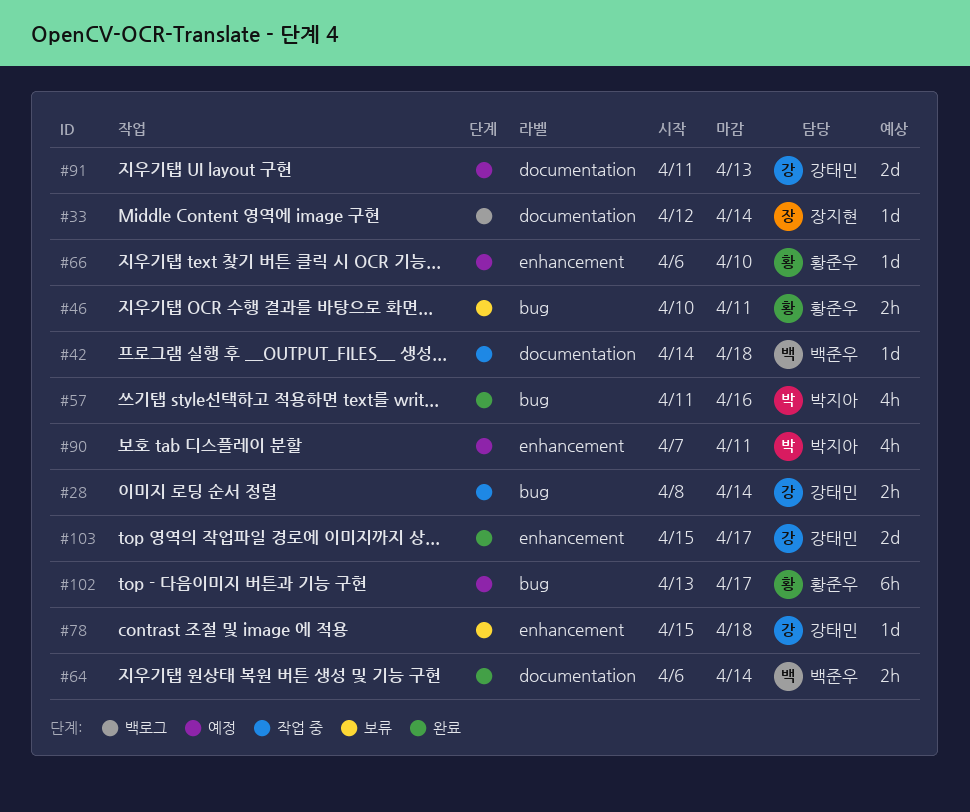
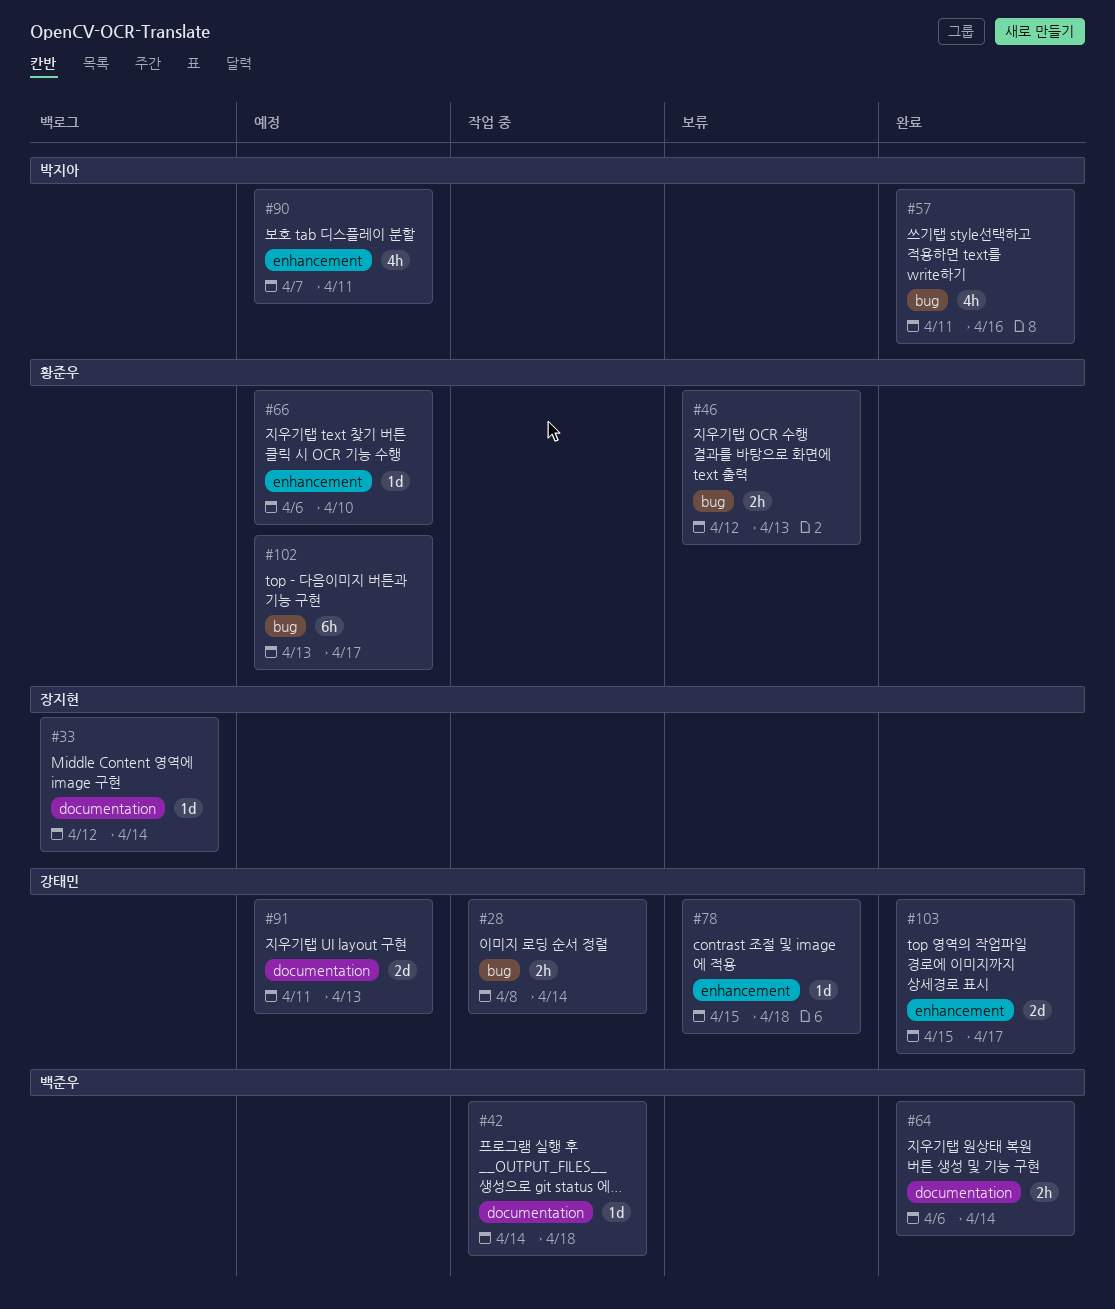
#46, start: Apr 10 -> Apr 12
#46, due: Apr 11 -> Apr 13

